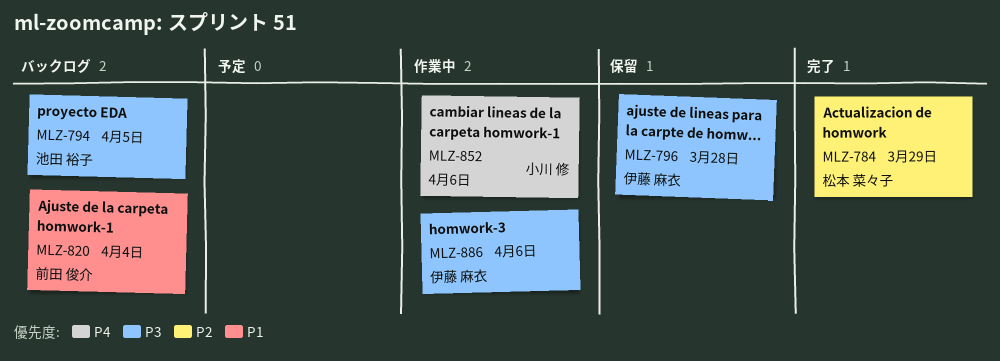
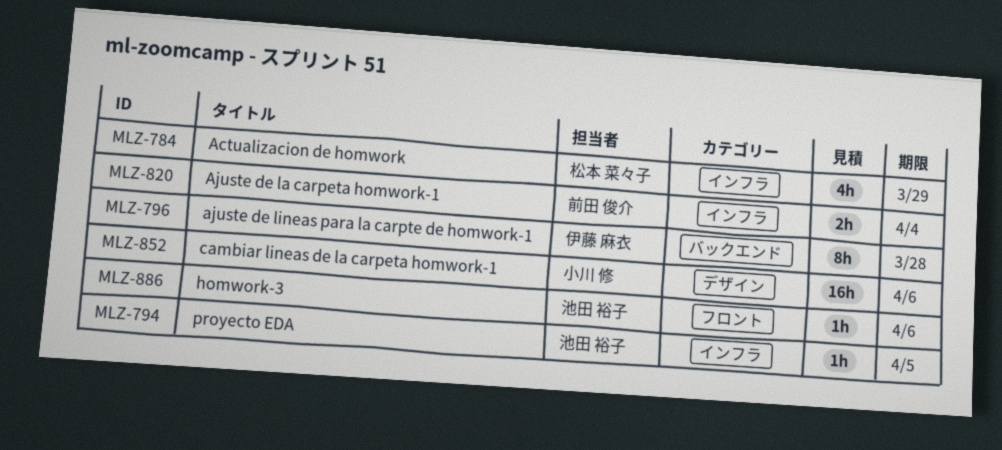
MLZ-886, owner: 伊藤 麻衣 -> 池田 裕子

